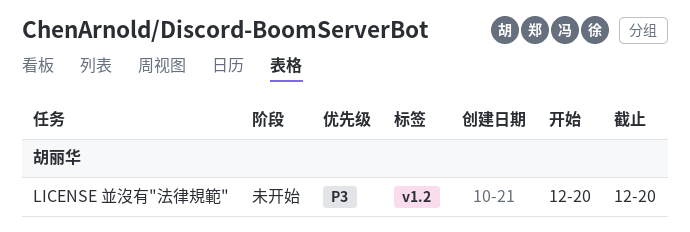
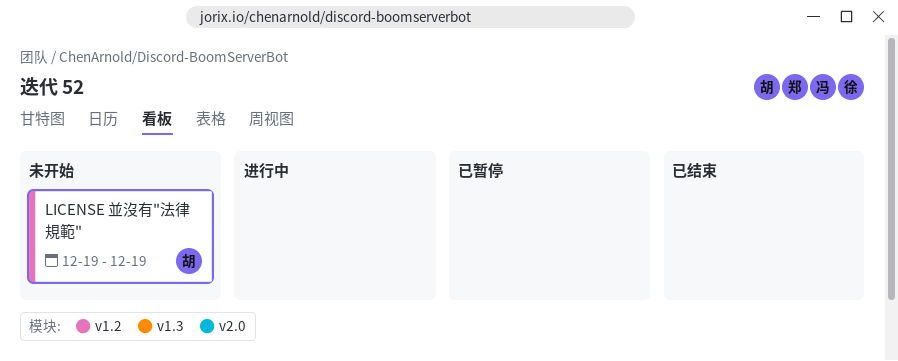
LICENSE 並沒有"法律規範", start: Dec 20 -> Dec 19
LICENSE 並沒有"法律規範", due: Dec 20 -> Dec 19

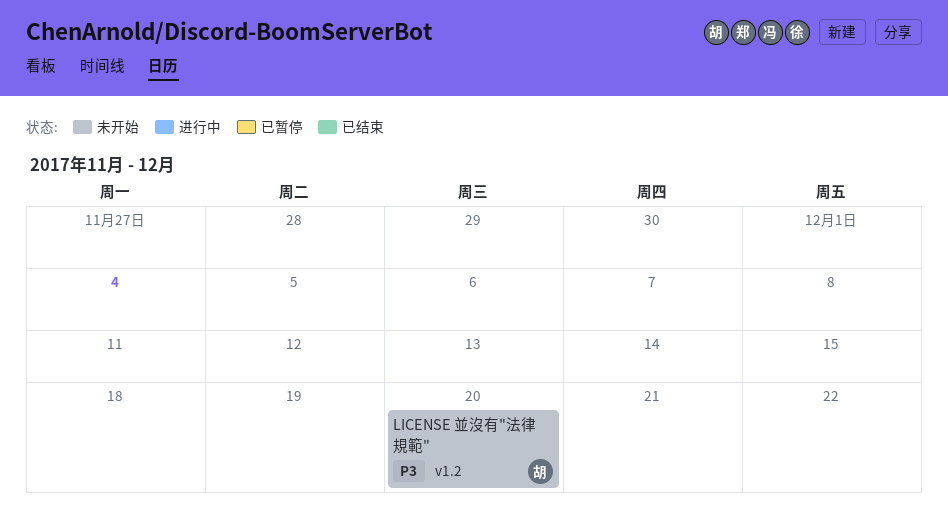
LICENSE 並沒有"法律規範", due: Dec 19 -> Dec 20

